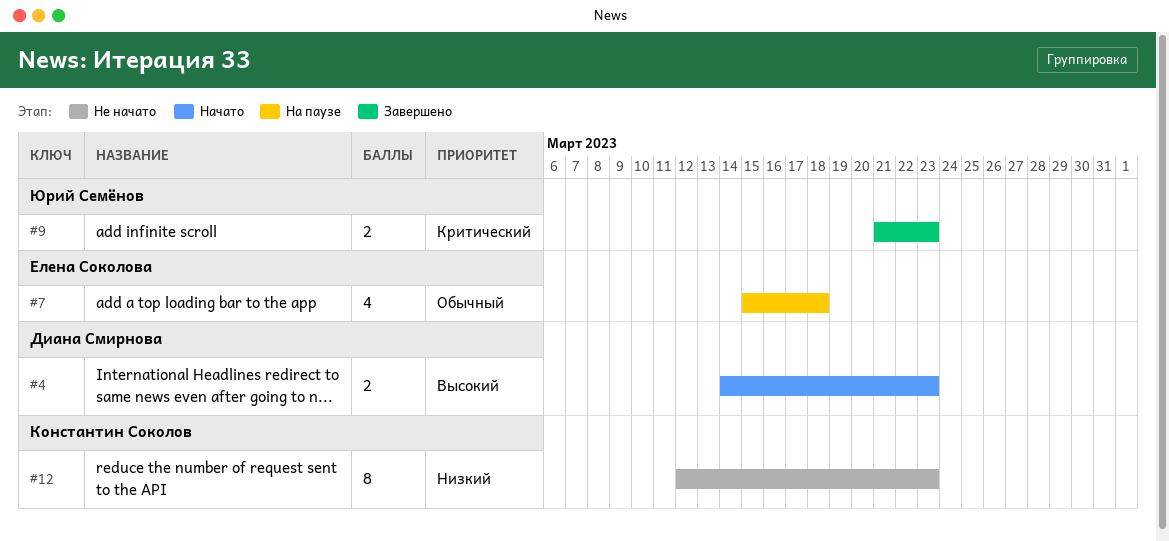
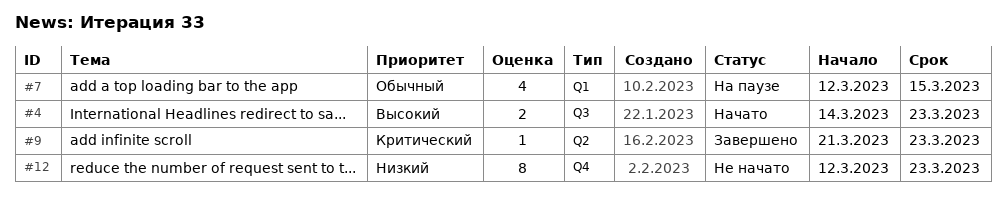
#7, start: Mar 15 -> Mar 12
#7, due: Mar 18 -> Mar 15
#9, estimate: 2 -> 1

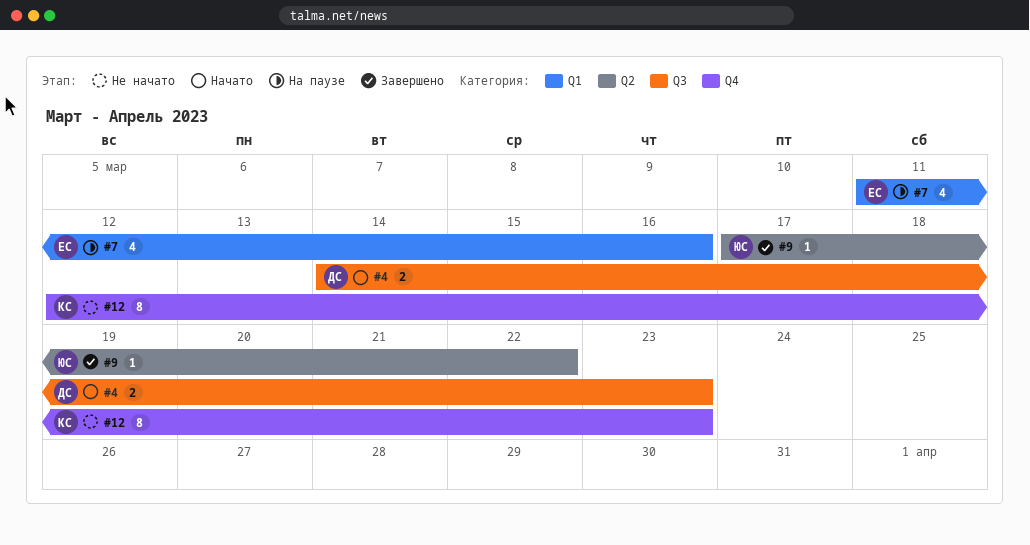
#7, start: Mar 12 -> Mar 11
#7, due: Mar 15 -> Mar 16
#9, start: Mar 21 -> Mar 17
#9, due: Mar 23 -> Mar 22

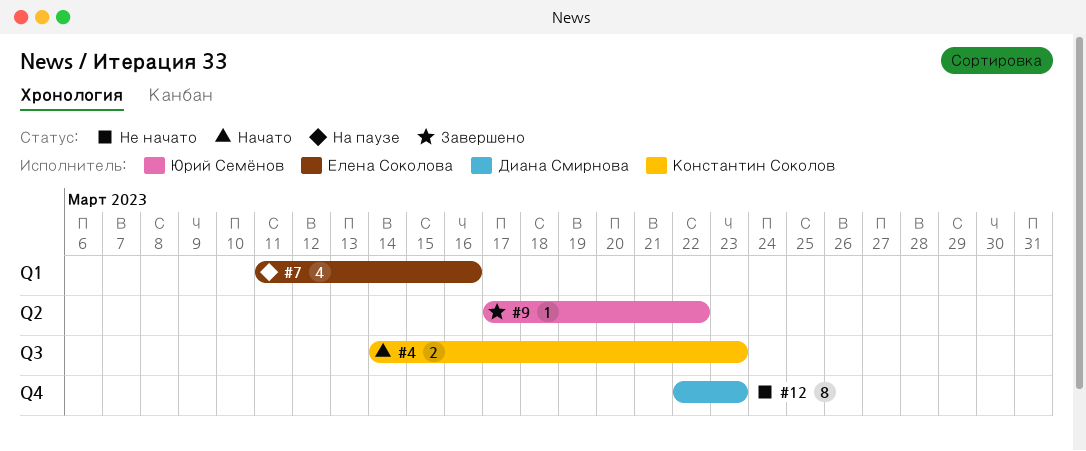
#4, owner: Диана Смирнова -> Константин Соколов
#12, owner: Константин Соколов -> Диана Смирнова
#12, start: Mar 12 -> Mar 22

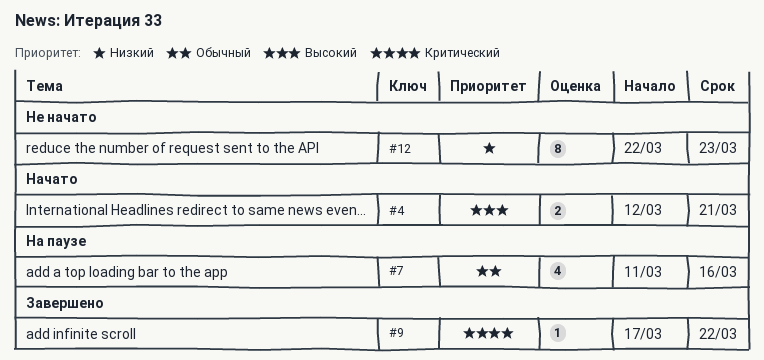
#4, start: Mar 14 -> Mar 12
#4, due: Mar 23 -> Mar 21

